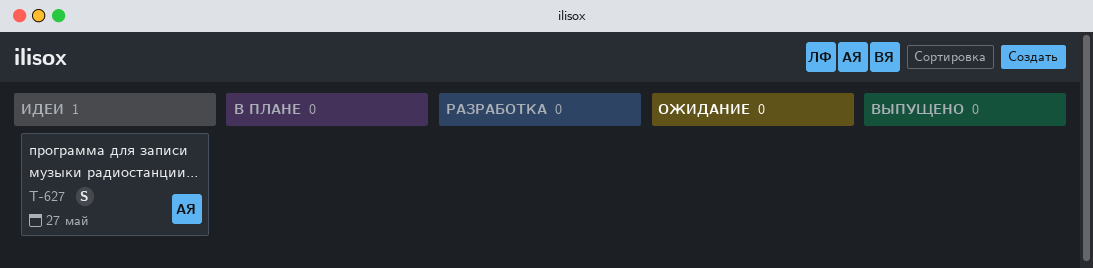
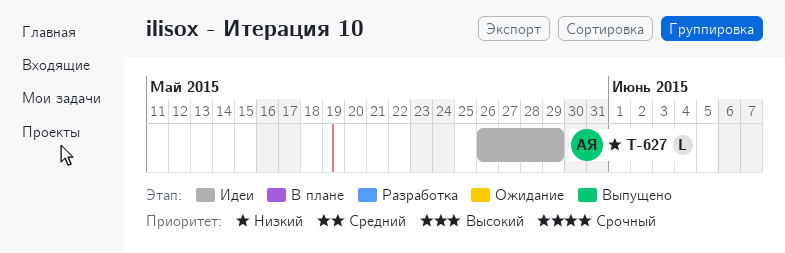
T-627, estimate: S -> L
T-627, due: May 27 -> May 29

